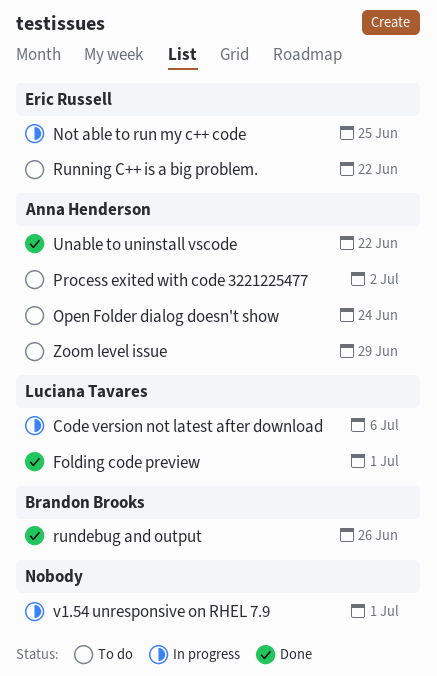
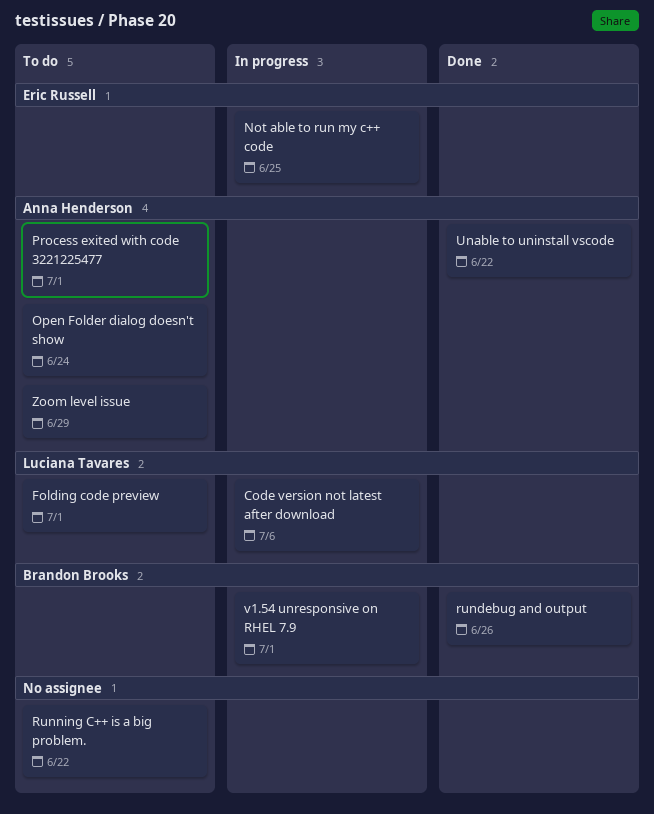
Folding code preview, status: Done -> To do
Process exited with code 3221225477, due: Jul 2 -> Jul 1
Running C++ is a big problem., owner: Eric Russell -> none
v1.54 unresponsive on RHEL 7.9, owner: none -> Brandon Brooks

